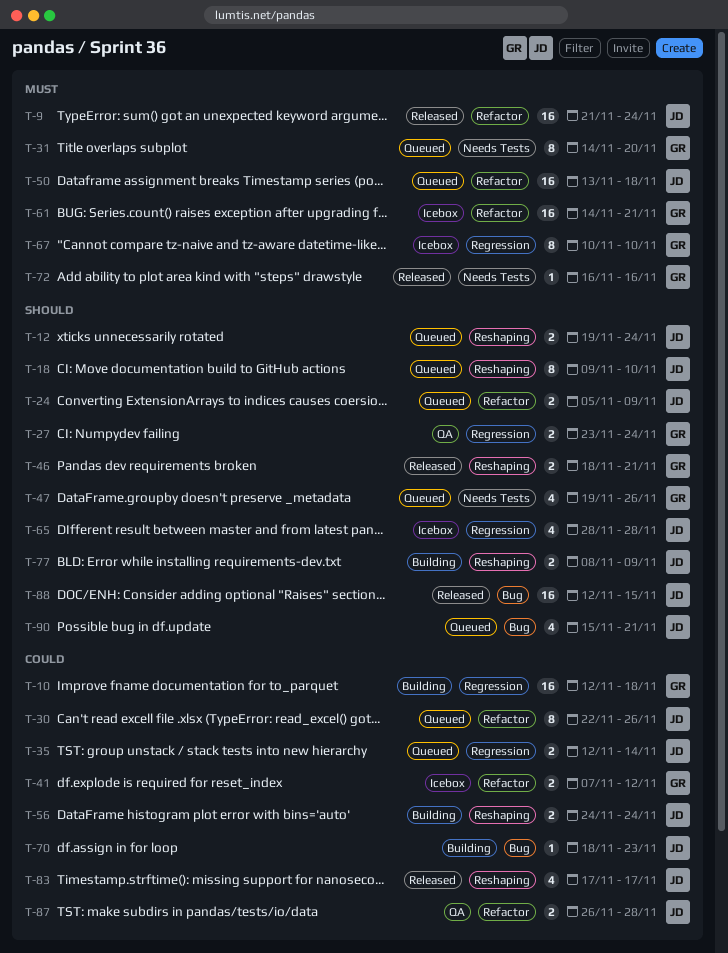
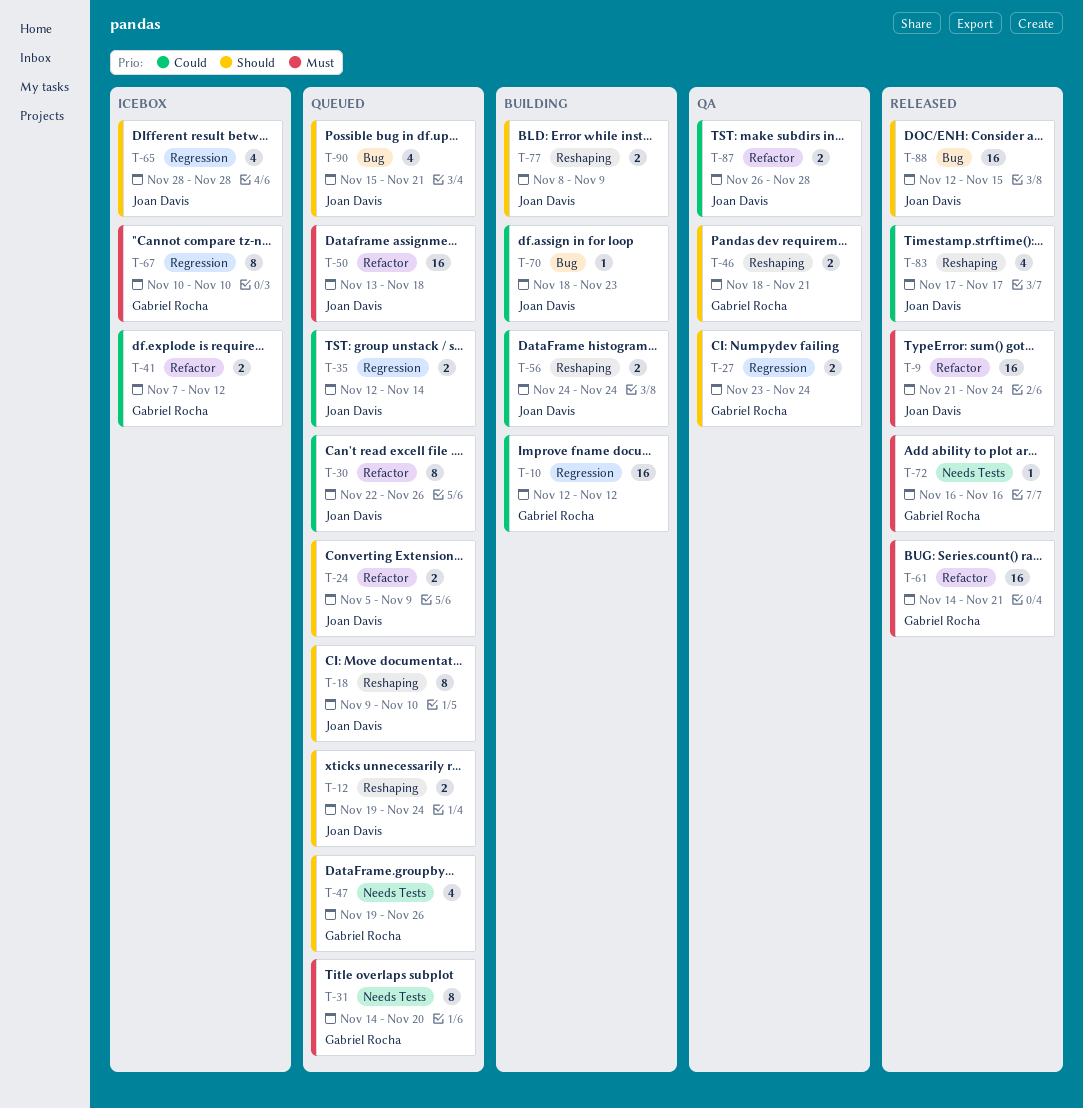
T-10, due: Nov 18 -> Nov 12
T-46, status: Released -> QA
T-61, status: Icebox -> Released

